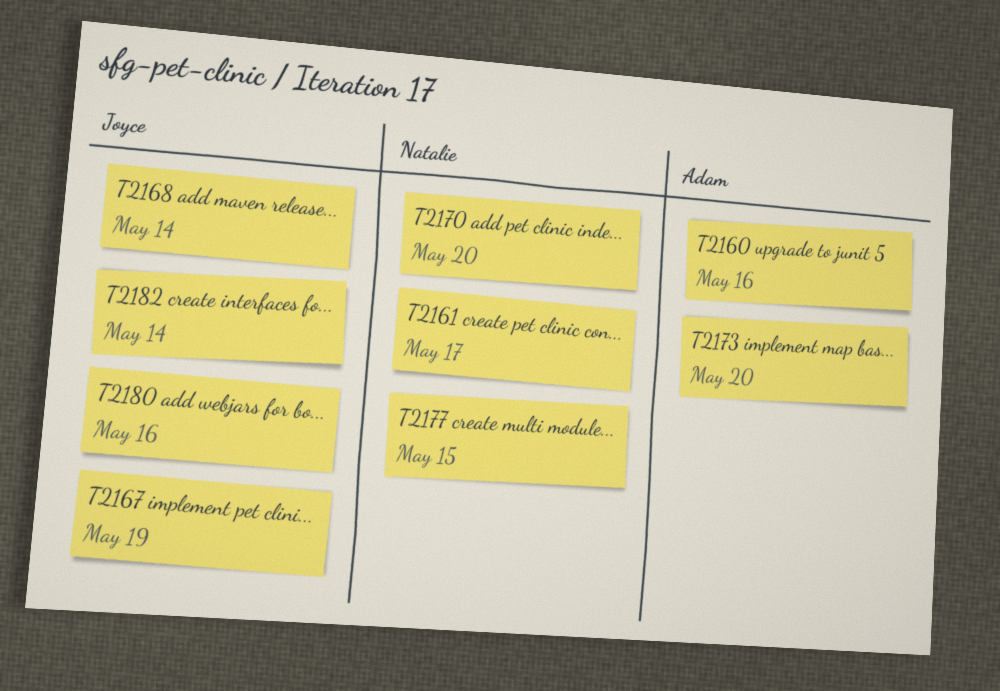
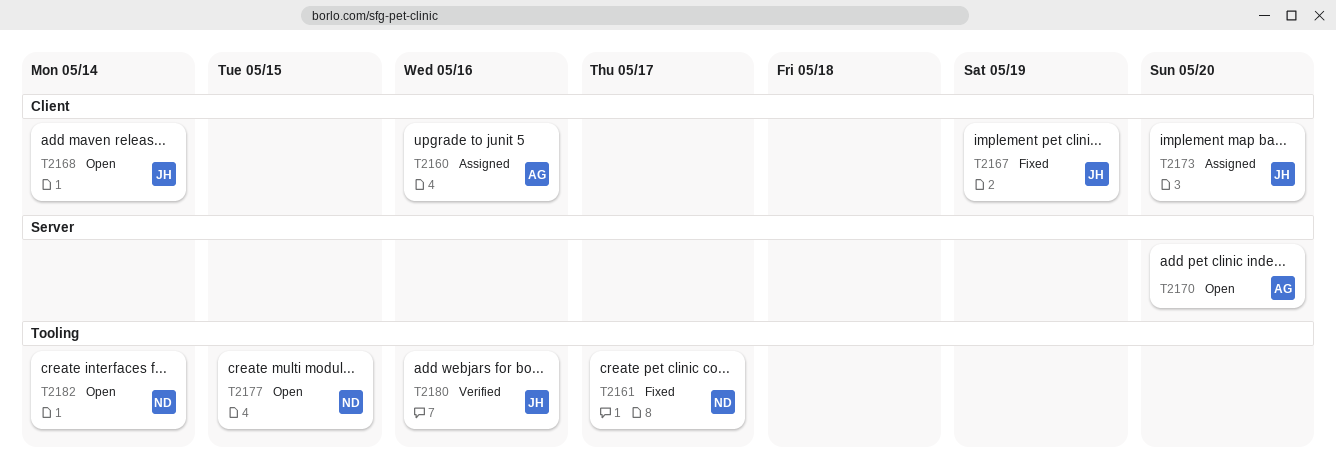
T2170, owner: Natalie -> Adam
T2173, owner: Adam -> Joyce
T2182, owner: Joyce -> Natalie

